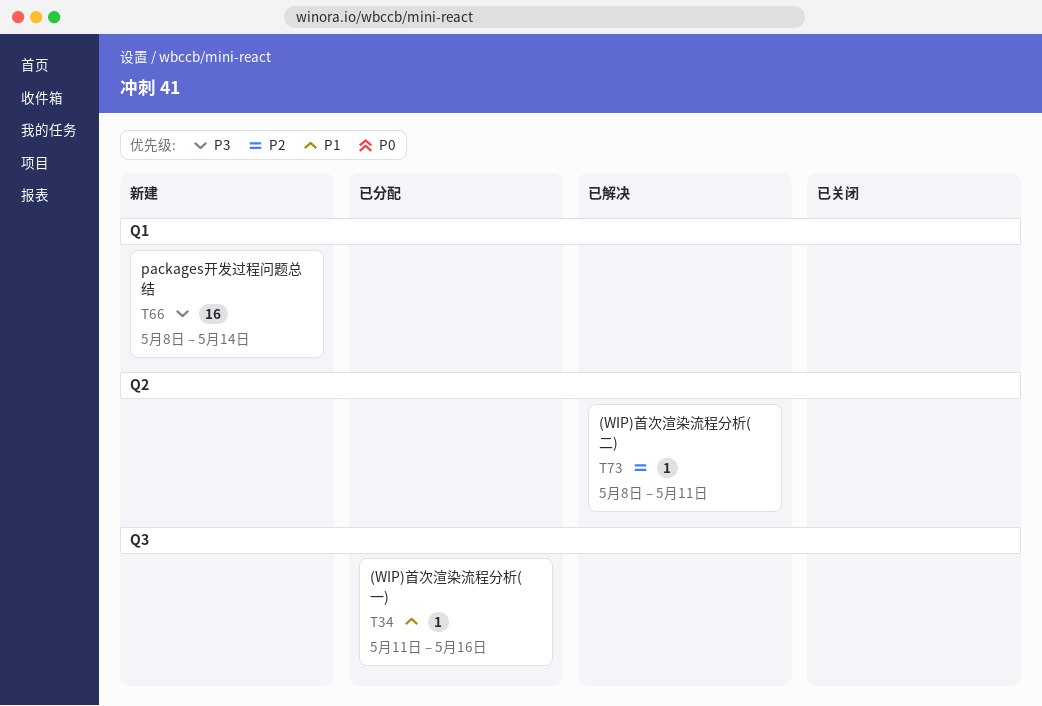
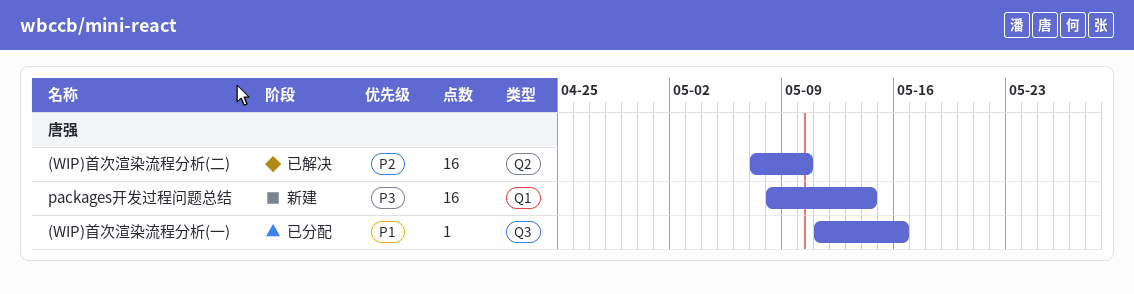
(WIP)首次渲染流程分析(二), estimate: 1 -> 16
(WIP)首次渲染流程分析(二), start: May 8 -> May 7
(WIP)首次渲染流程分析(二), due: May 11 -> May 10

